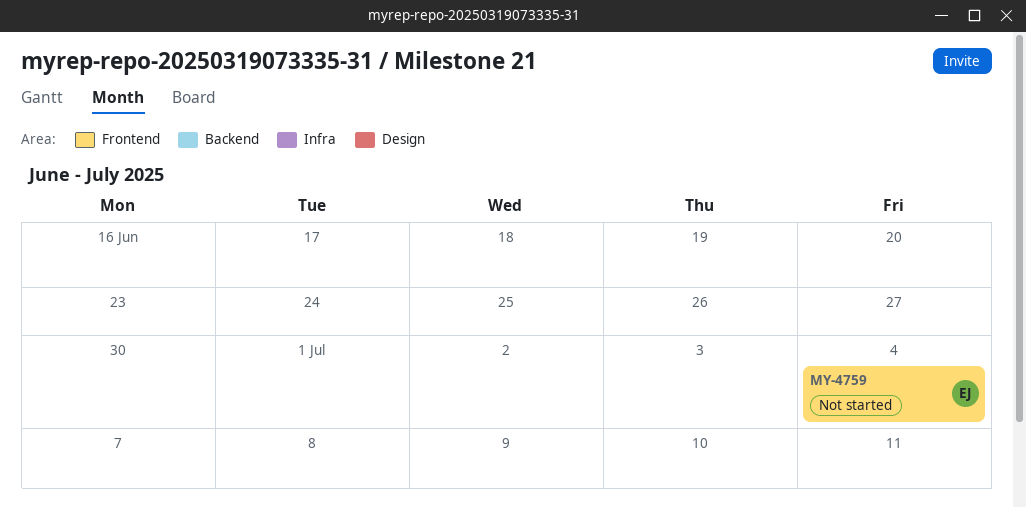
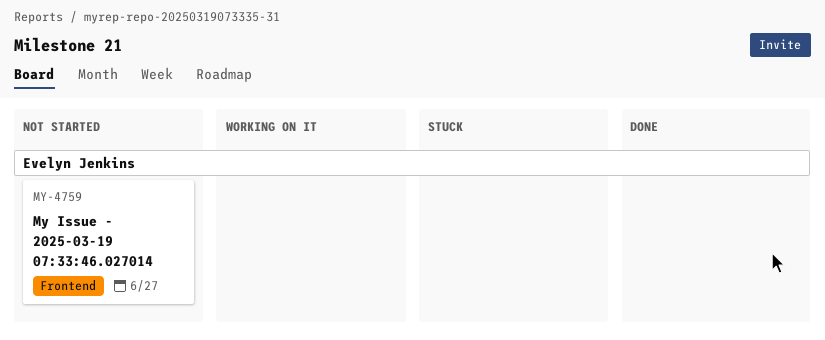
MY-4759, due: Jul 4 -> Jun 27

